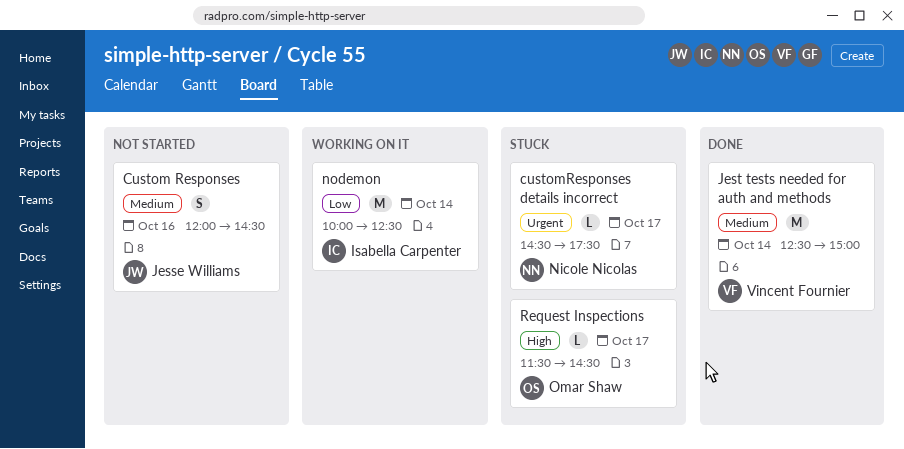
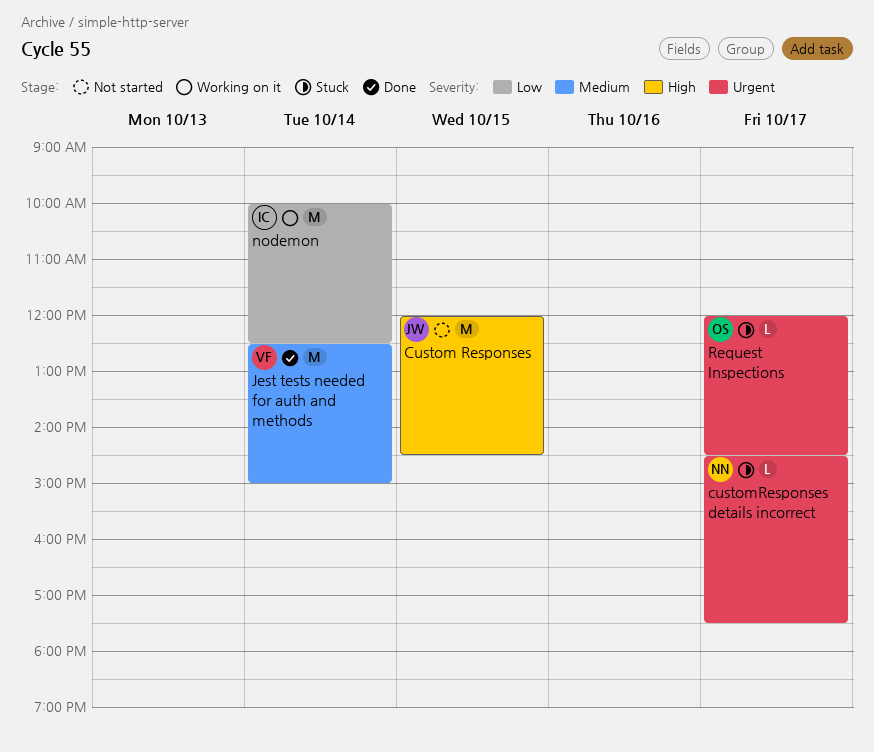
Custom Responses, priority: Medium -> High
Custom Responses, estimate: S -> M
Custom Responses, day: Oct 16 -> Oct 15
Request Inspections, priority: High -> Urgent
Request Inspections, begins: 11:30 -> 12:00

